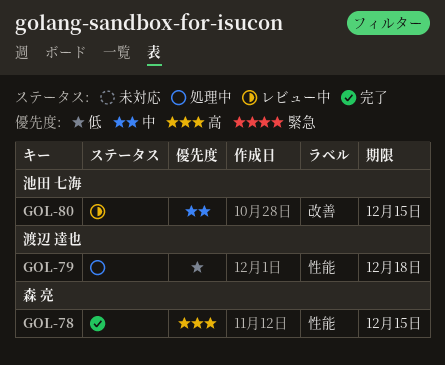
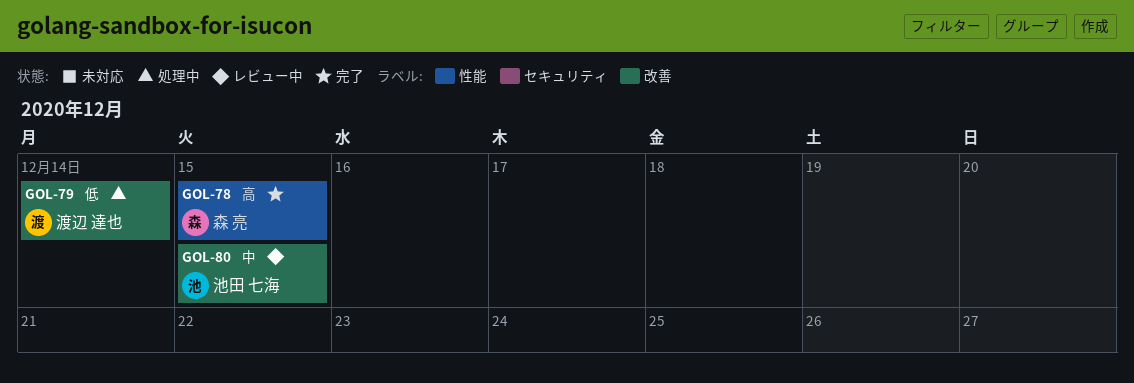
GOL-79, label: 性能 -> 改善
GOL-79, due: Dec 18 -> Dec 14

